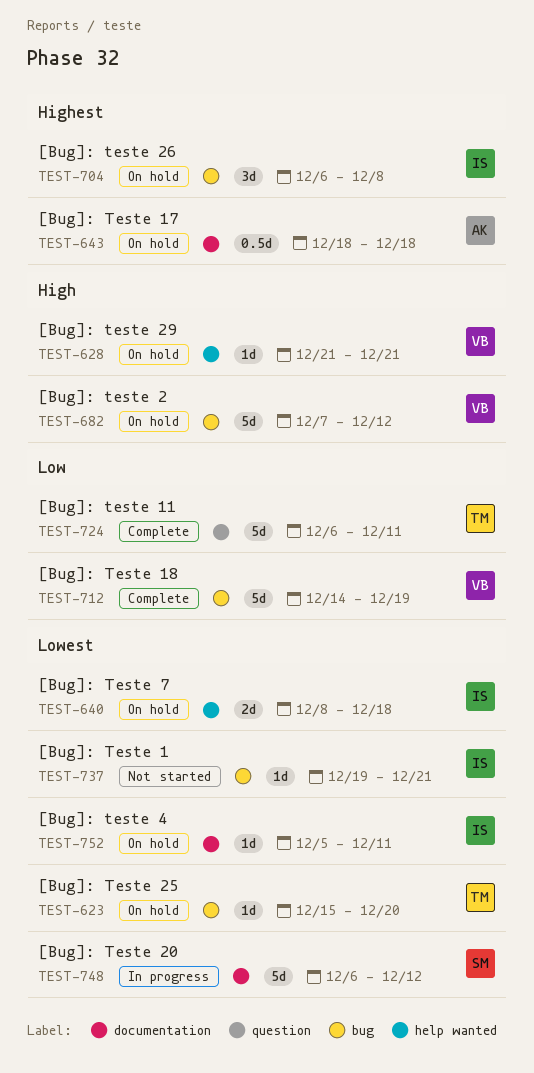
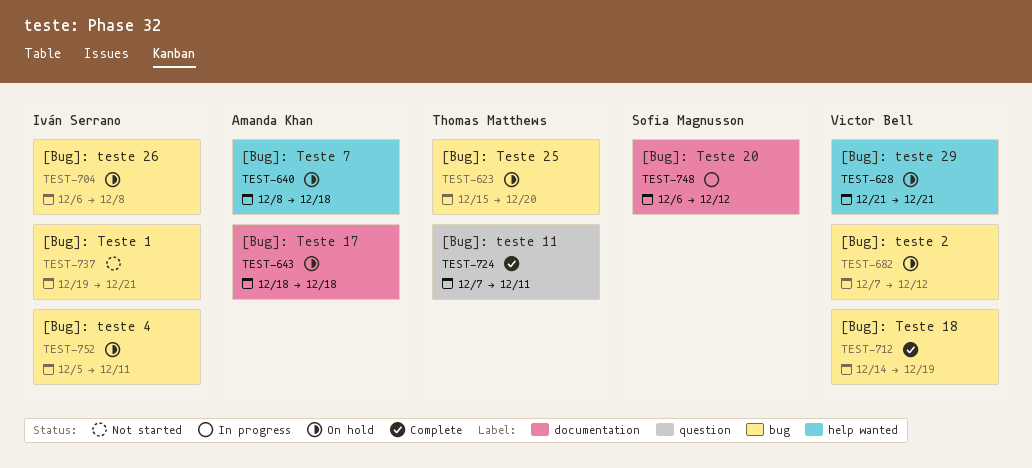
TEST-640, owner: Iván Serrano -> Amanda Khan
TEST-724, start: Dec 6 -> Dec 7
TEST-752, label: documentation -> bug

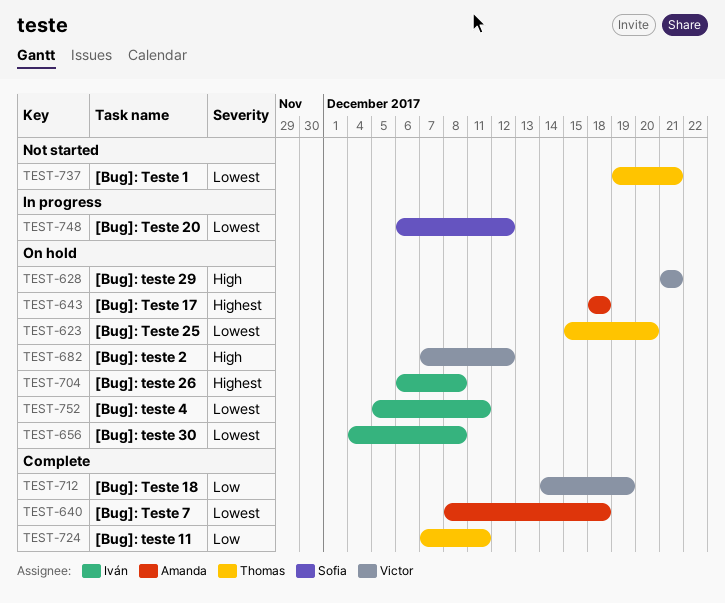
TEST-640, status: On hold -> Complete
TEST-656: none -> present
TEST-737, owner: Iván Serrano -> Thomas Matthews

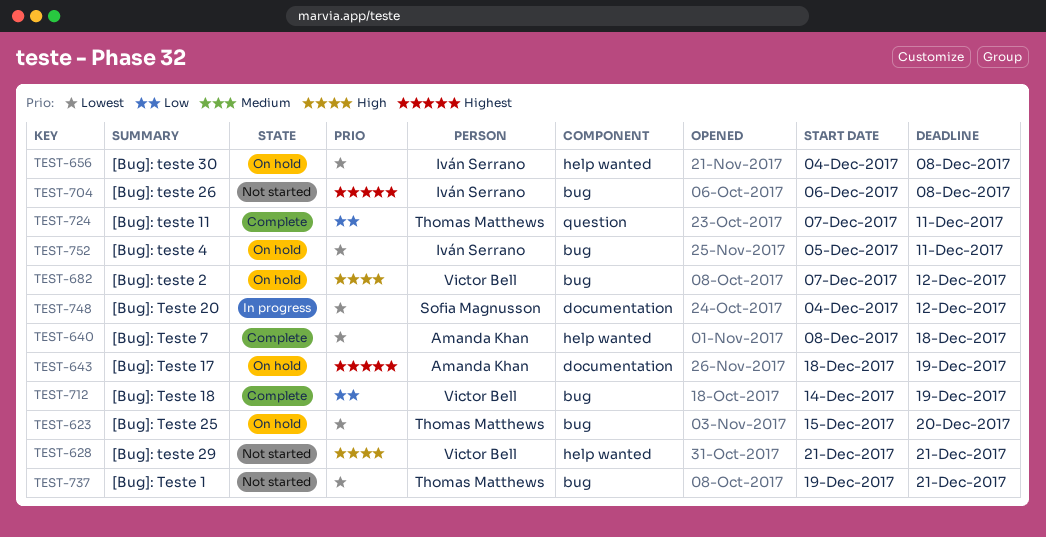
TEST-628, status: On hold -> Not started
TEST-643, due: Dec 18 -> Dec 19
TEST-704, status: On hold -> Not started
TEST-748, start: Dec 6 -> Dec 4

